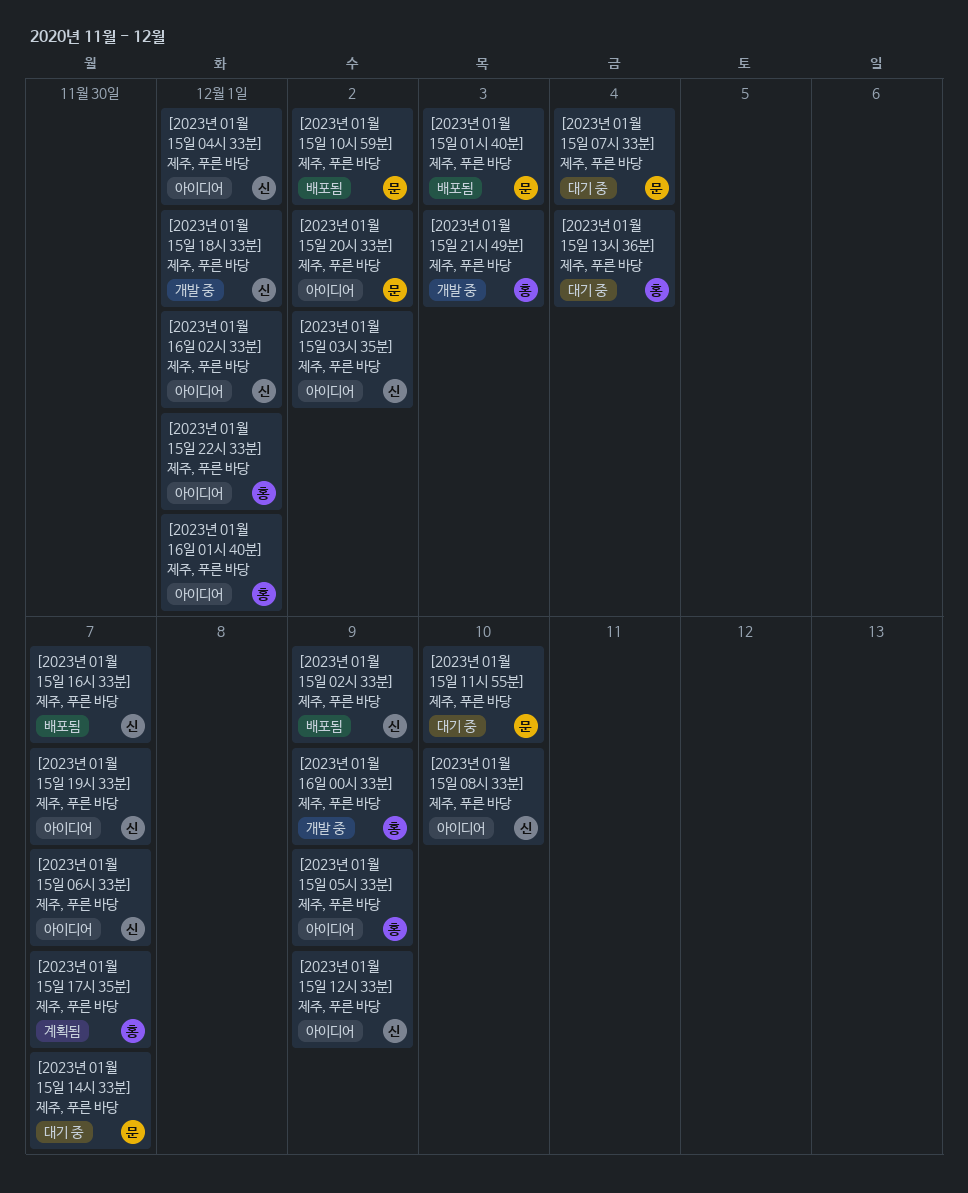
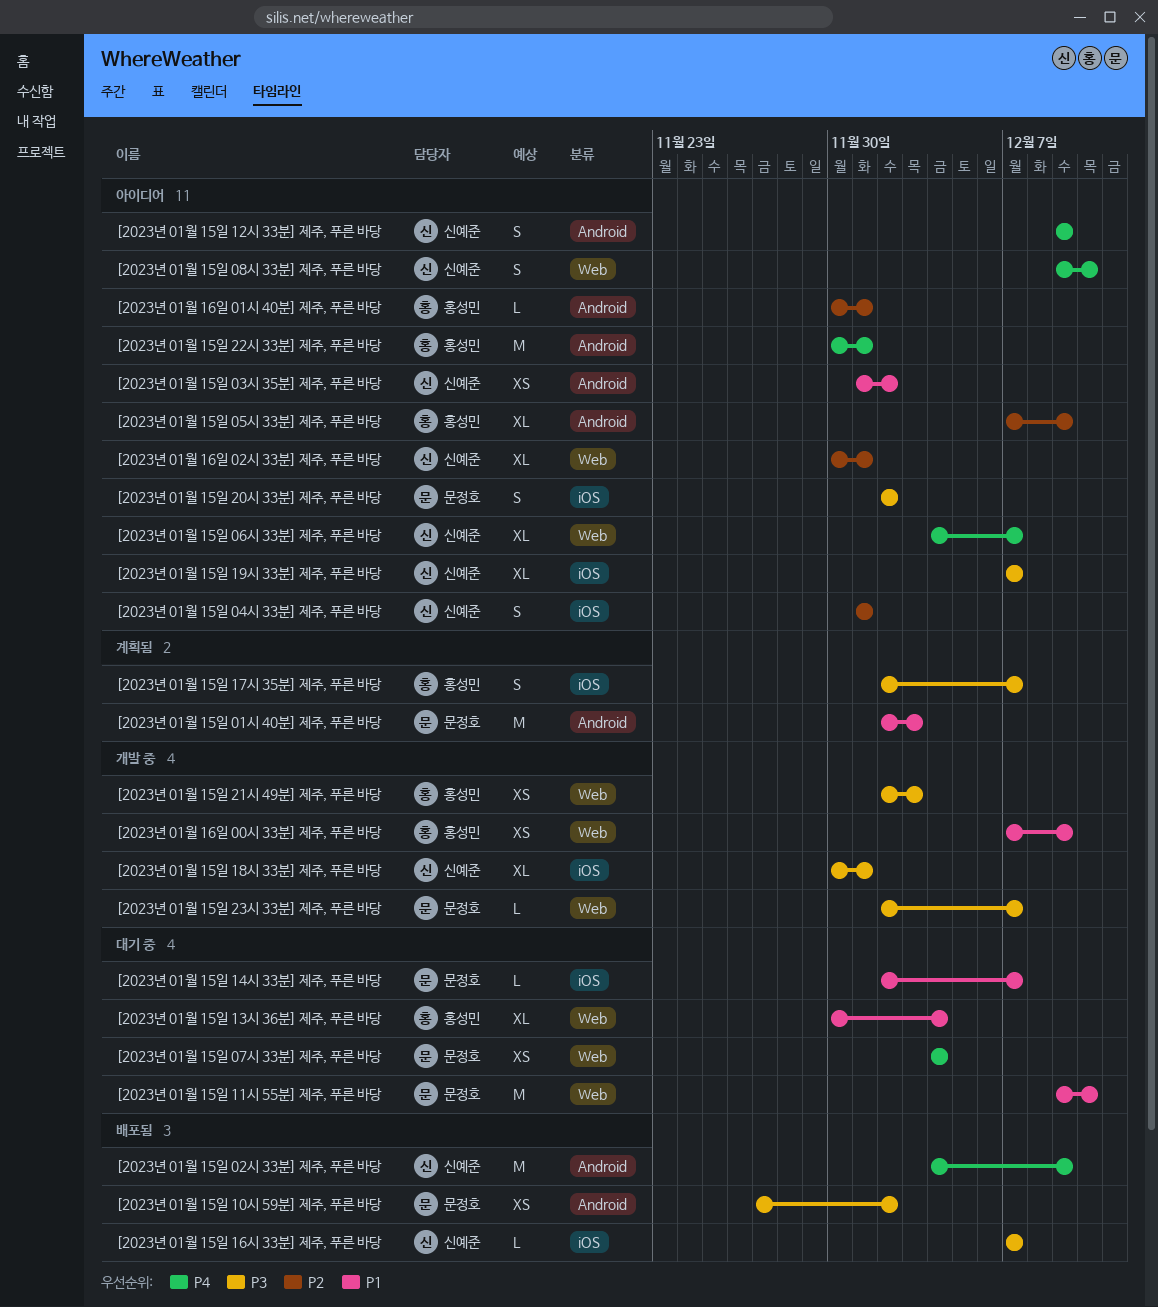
[2023년 01월 15일 01시 40분] 제주, 푸른 바당, status: 배포됨 -> 계획됨
[2023년 01월 15일 23시 33분] 제주, 푸른 바당: none -> present

